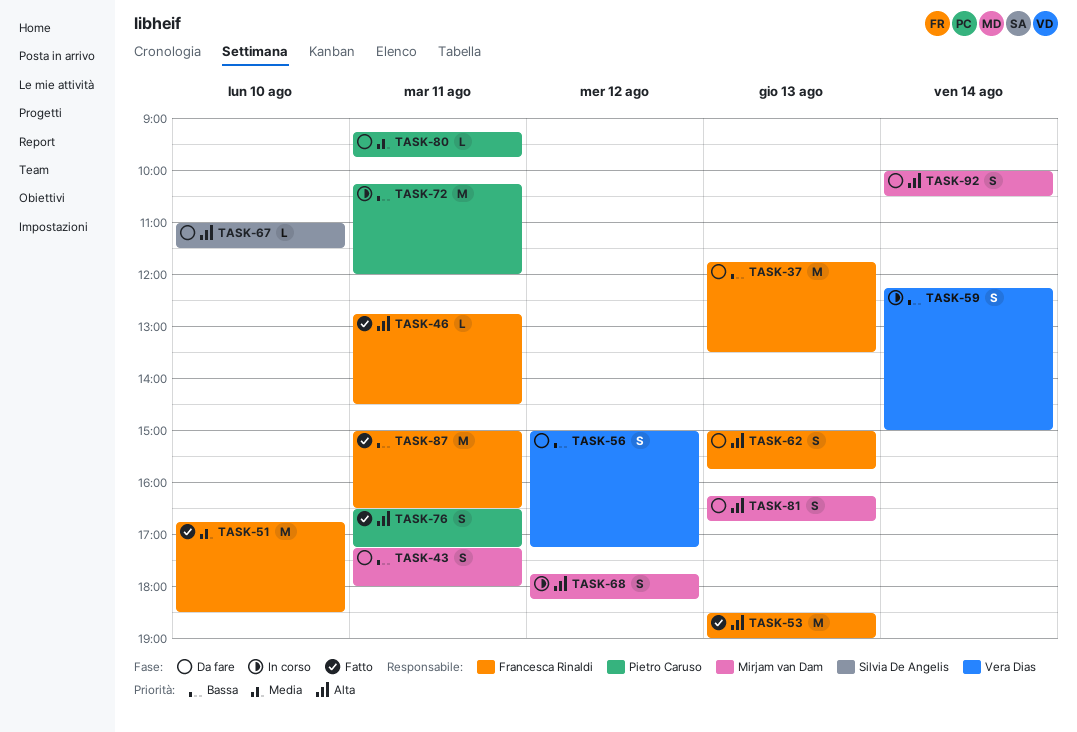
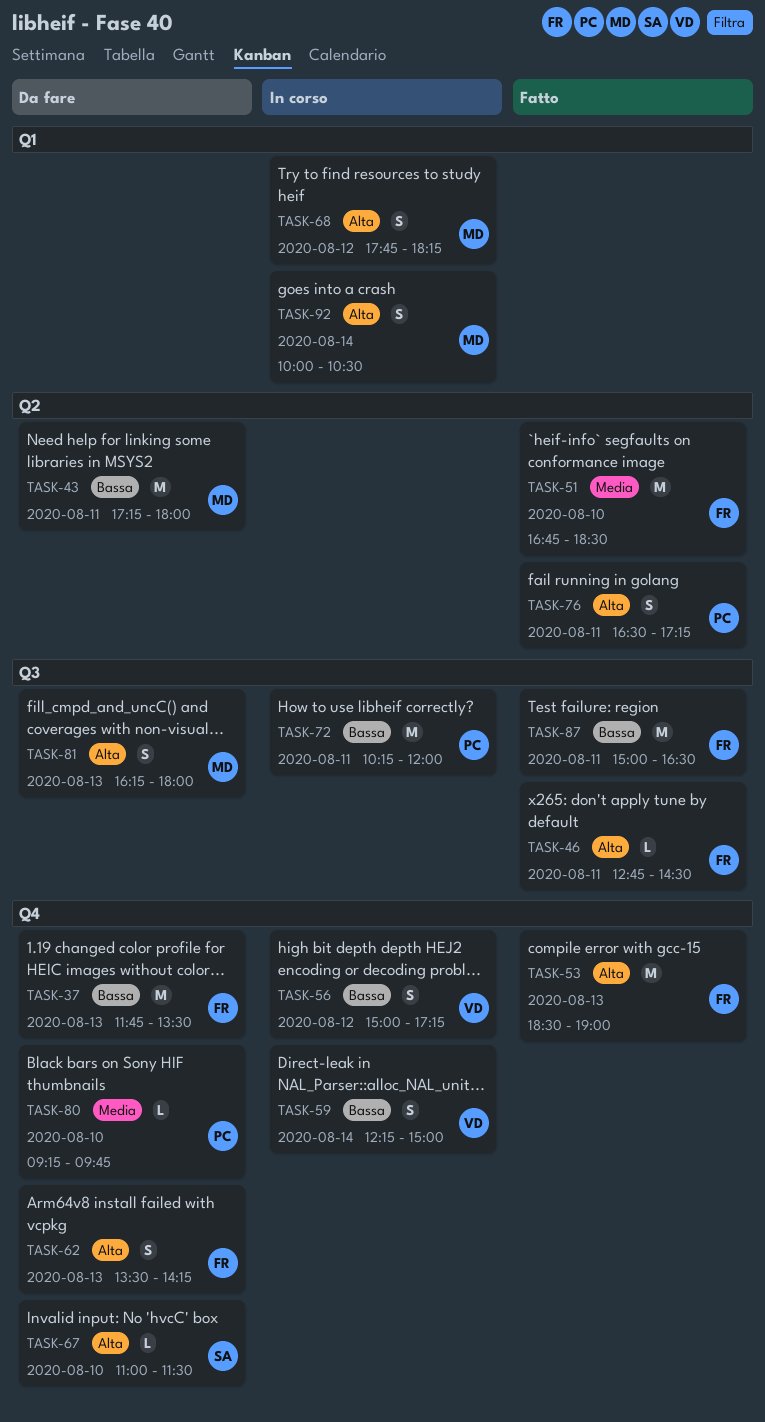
TASK-43, estimate: S -> M
TASK-56, status: Da fare -> In corso
TASK-62, begins: 15:00 -> 13:30
TASK-62, ends: 15:45 -> 14:15
TASK-80, day: Aug 11 -> Aug 10
TASK-81, ends: 16:45 -> 18:00
TASK-92, status: Da fare -> In corso

